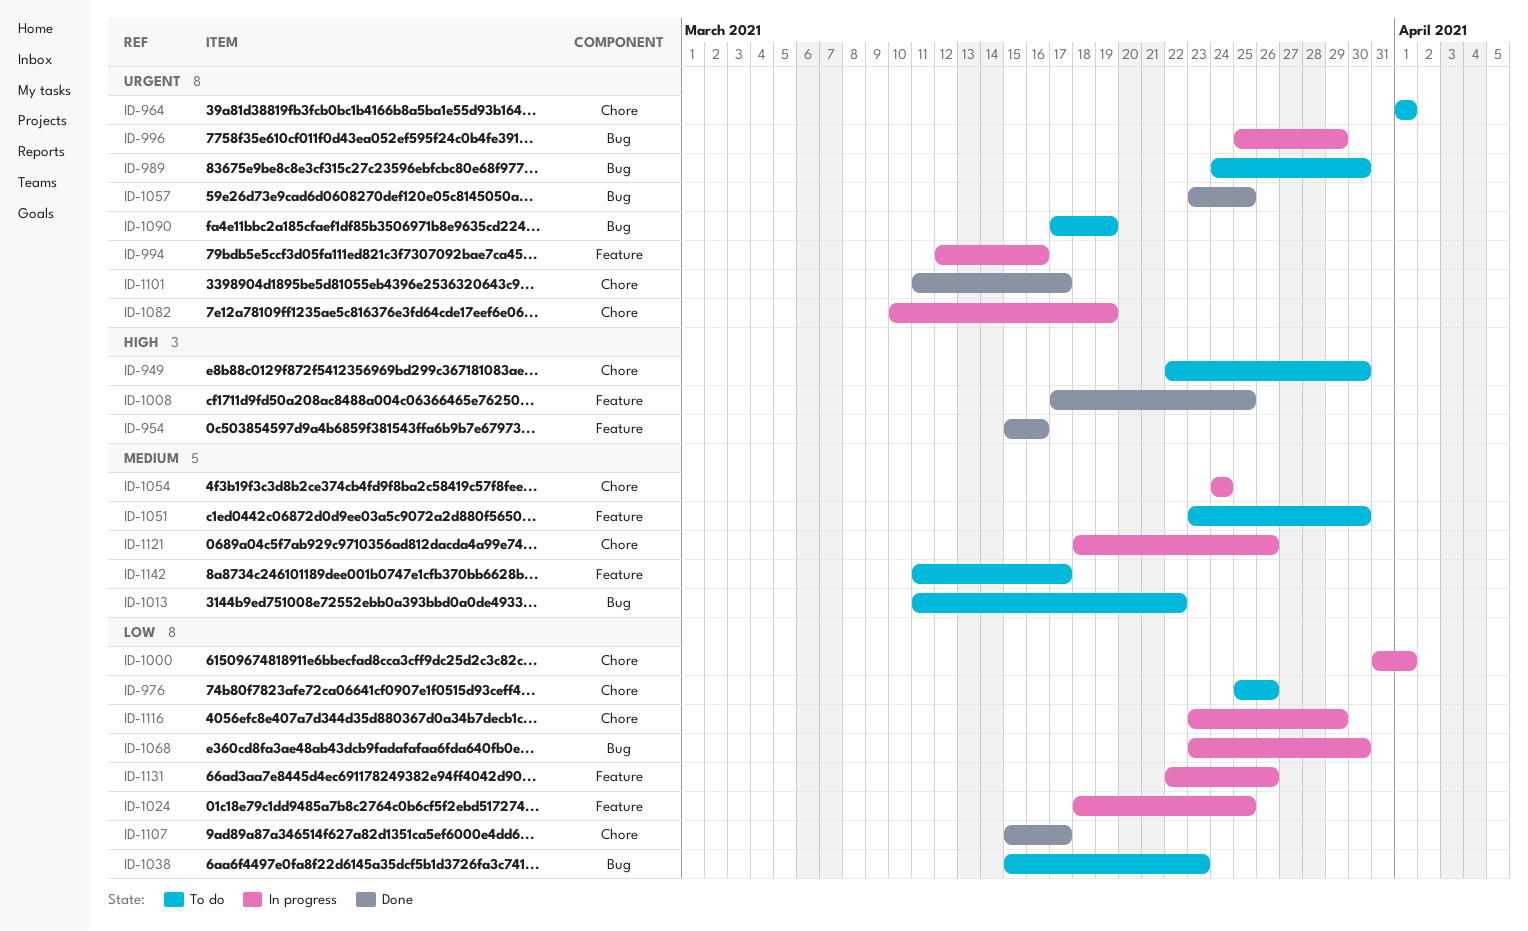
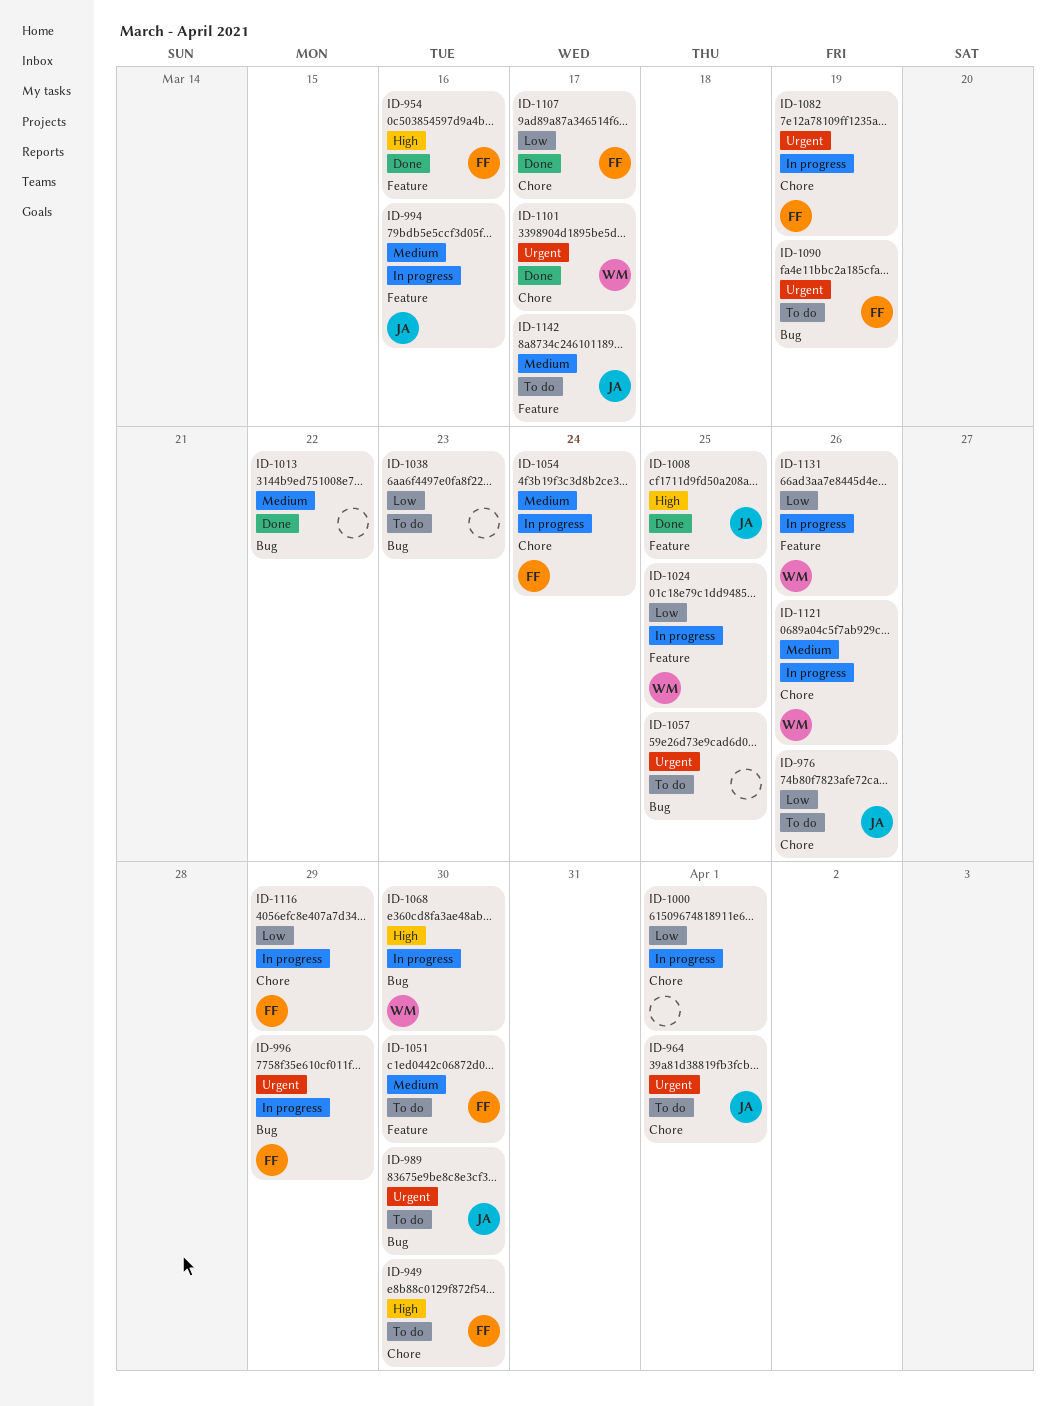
ID-994, priority: Urgent -> Medium
ID-1013, status: To do -> Done
ID-1057, status: Done -> To do
ID-1068, priority: Low -> High

